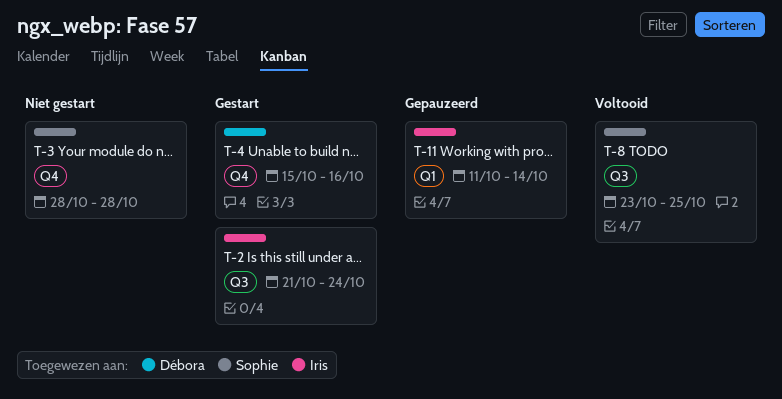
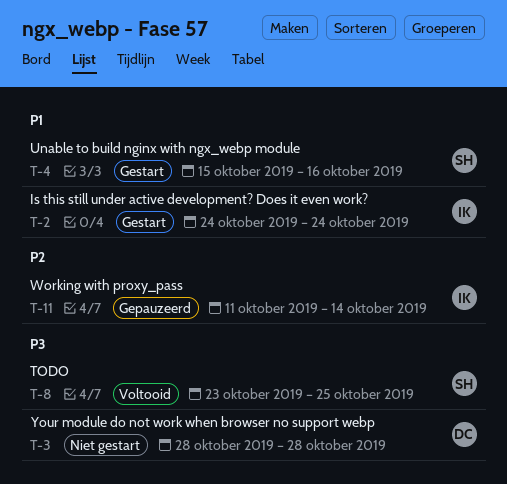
T-2, start: Oct 21 -> Oct 24
T-3, owner: Sophie -> Débora
T-4, owner: Débora -> Sophie

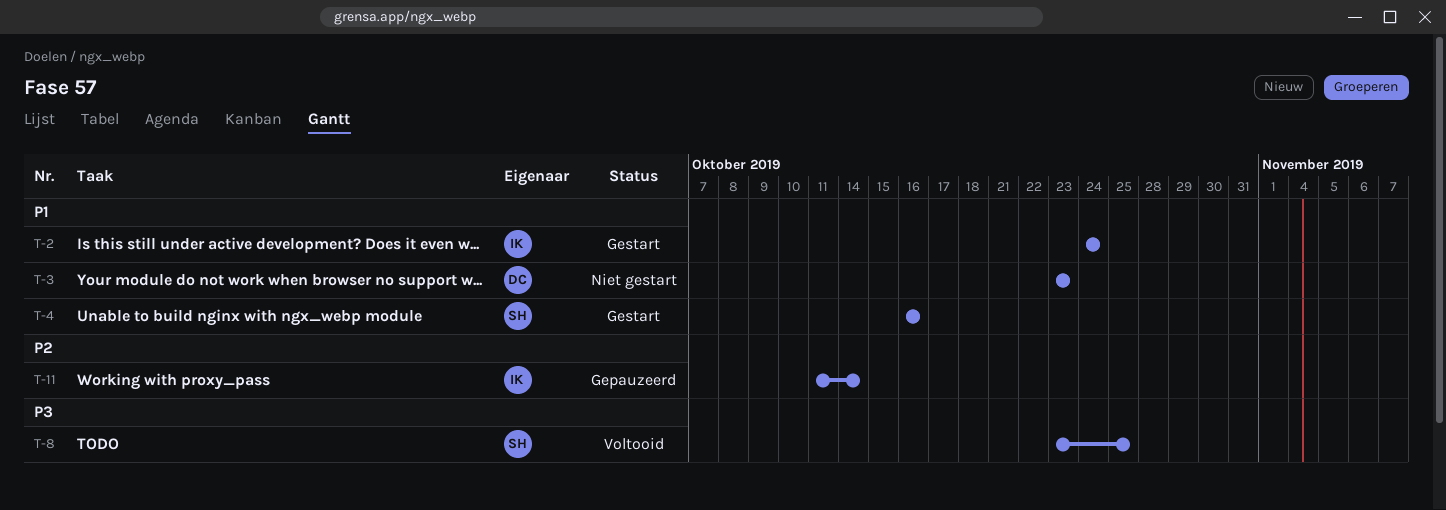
T-3, priority: P3 -> P1
T-3, start: Oct 28 -> Oct 23
T-3, due: Oct 28 -> Oct 23
T-4, start: Oct 15 -> Oct 16

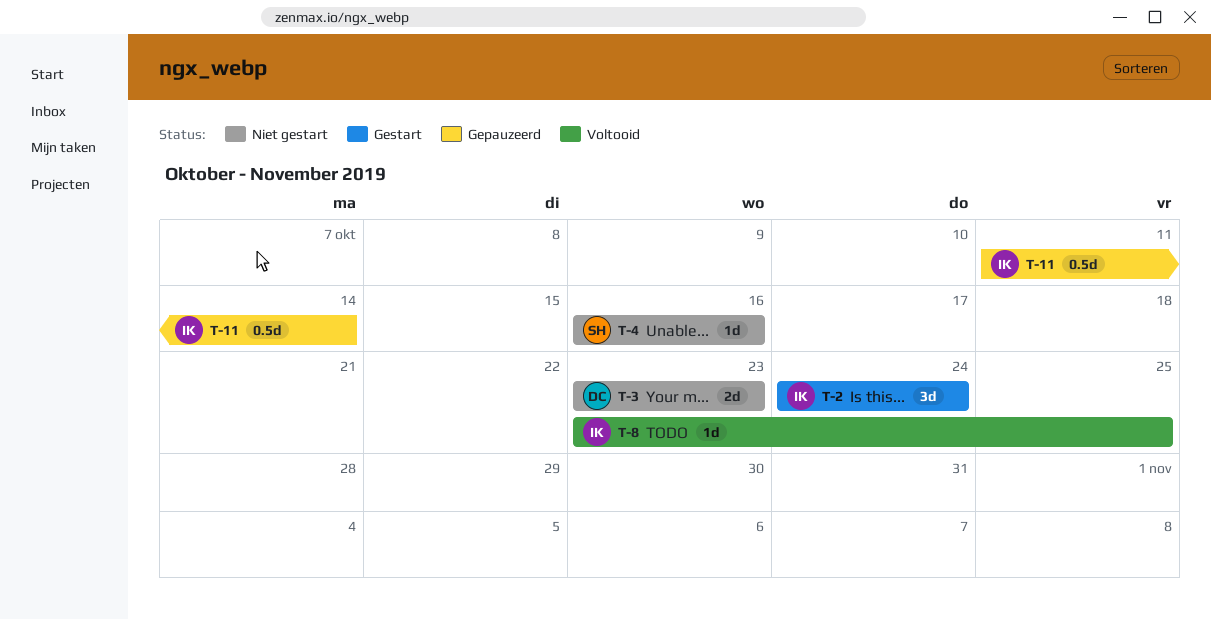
T-4, status: Gestart -> Niet gestart
T-8, owner: SH -> IK

